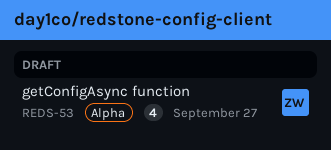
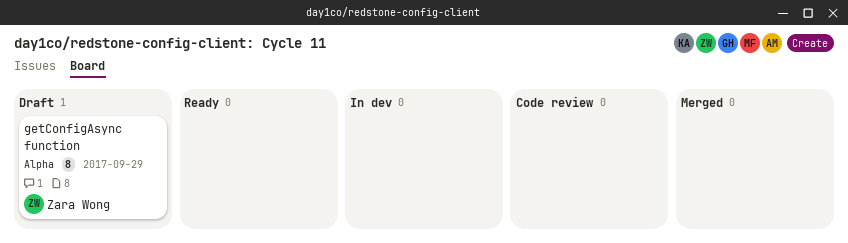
getConfigAsync function, estimate: 4 -> 8
getConfigAsync function, due: Sep 27 -> Sep 29

